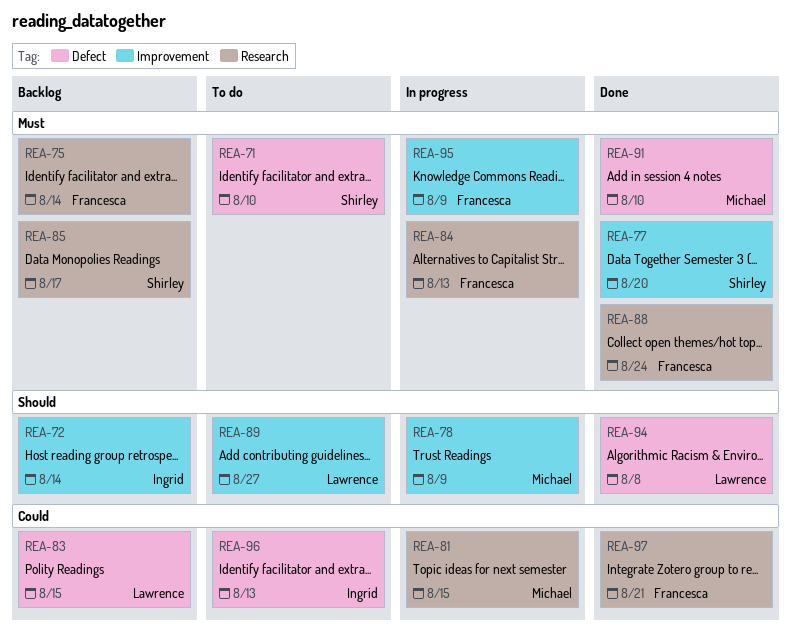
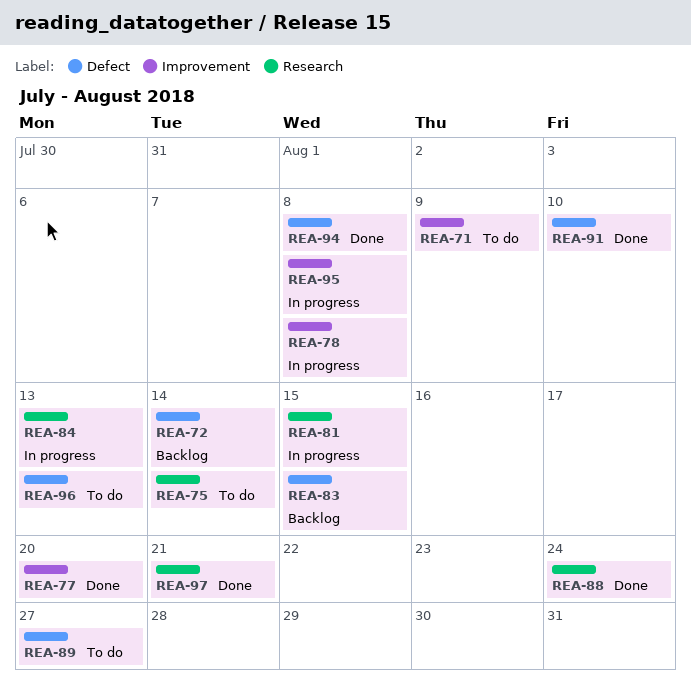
REA-71, label: Defect -> Improvement
REA-71, due: Aug 10 -> Aug 9
REA-72, label: Improvement -> Defect
REA-75, status: Backlog -> To do
REA-78, due: Aug 9 -> Aug 8
REA-85: present -> none
REA-89, label: Improvement -> Defect
REA-95, due: Aug 9 -> Aug 8

